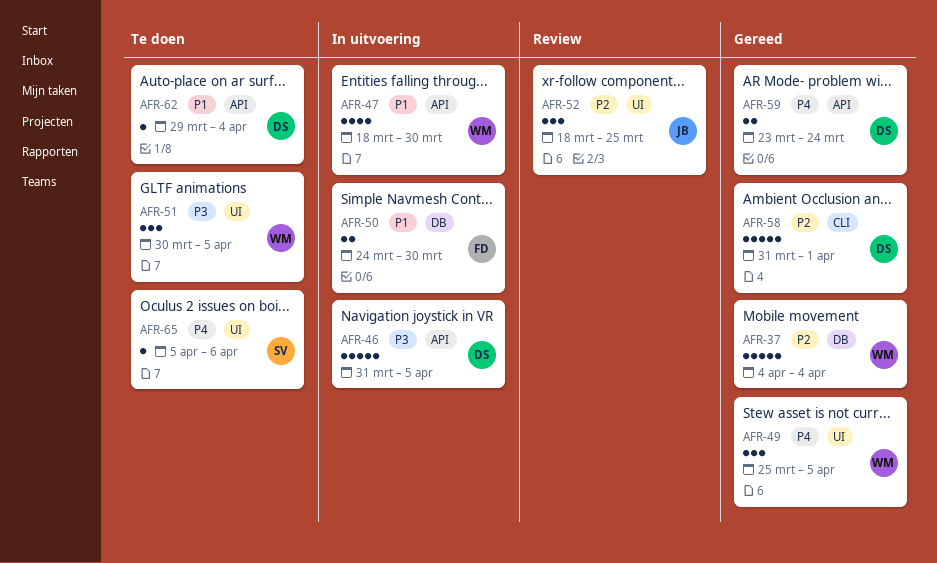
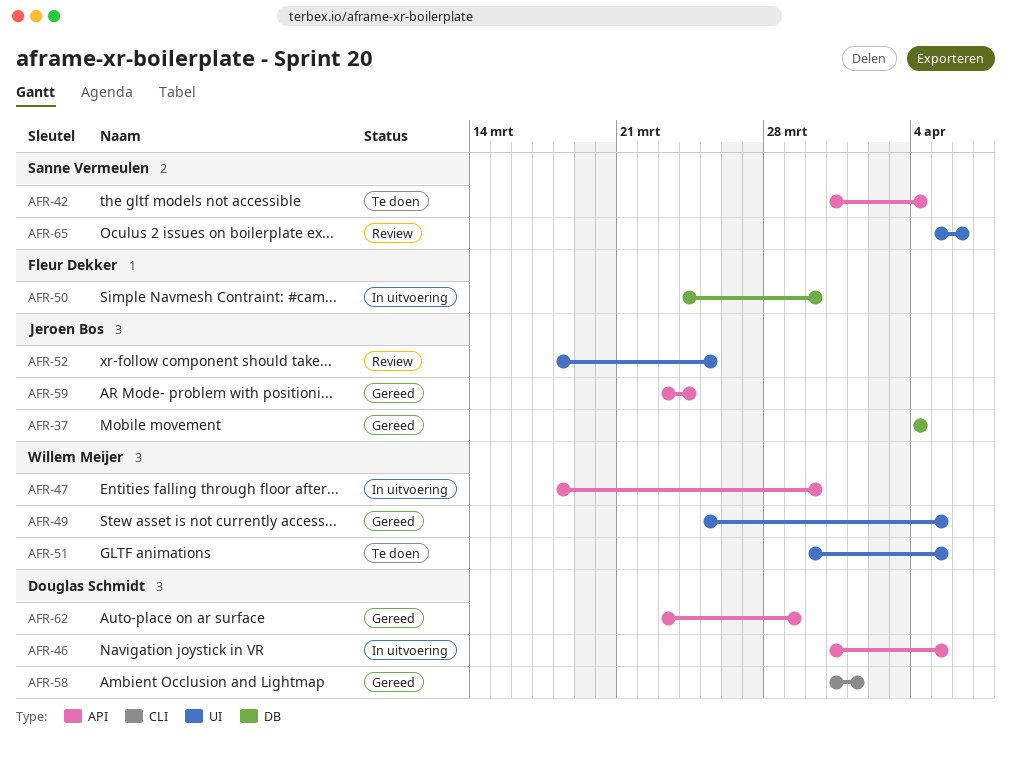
AFR-37, owner: Willem Meijer -> Jeroen Bos
AFR-42: none -> present
AFR-59, owner: Douglas Schmidt -> Jeroen Bos
AFR-62, status: Te doen -> Gereed
AFR-62, start: Mar 29 -> Mar 23
AFR-62, due: Apr 4 -> Mar 29
AFR-65, status: Te doen -> Review

